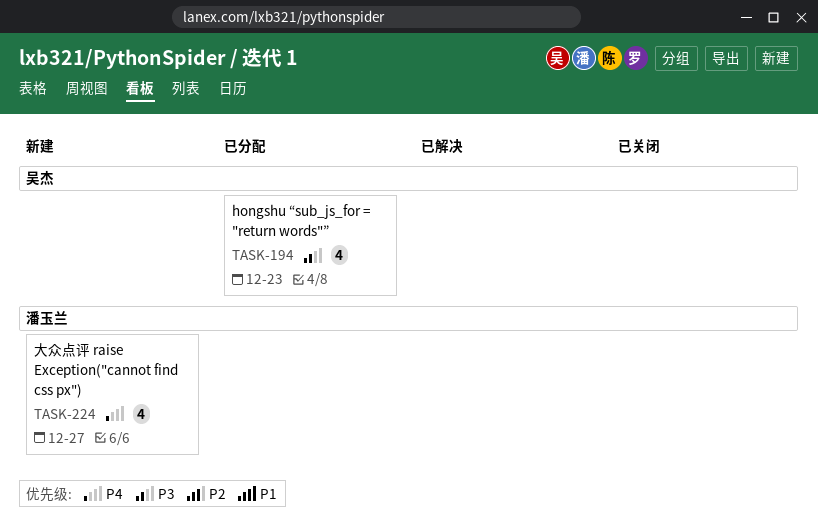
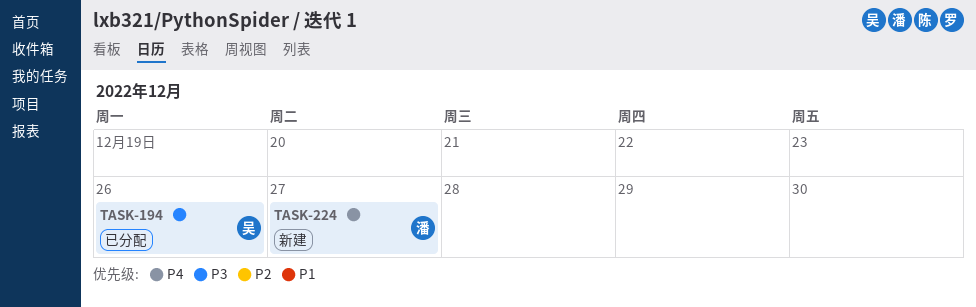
TASK-194, due: Dec 23 -> Dec 26

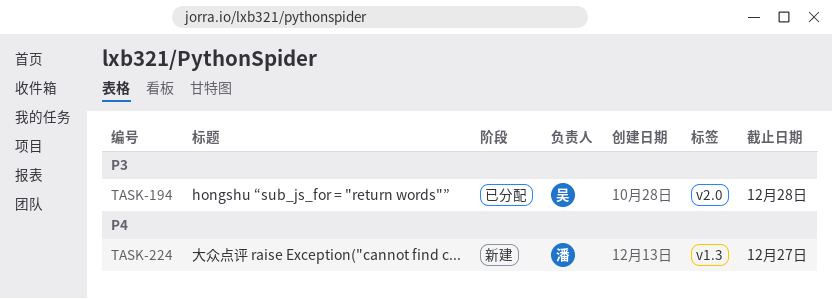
TASK-194, due: Dec 26 -> Dec 28

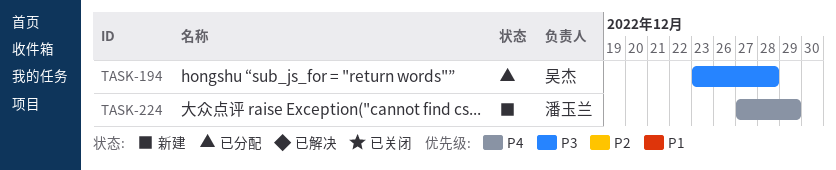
TASK-224, due: Dec 27 -> Dec 29

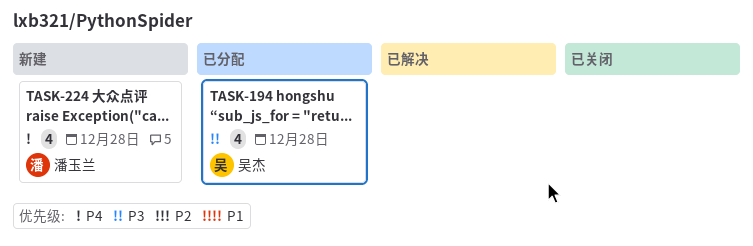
TASK-224, due: Dec 29 -> Dec 28

